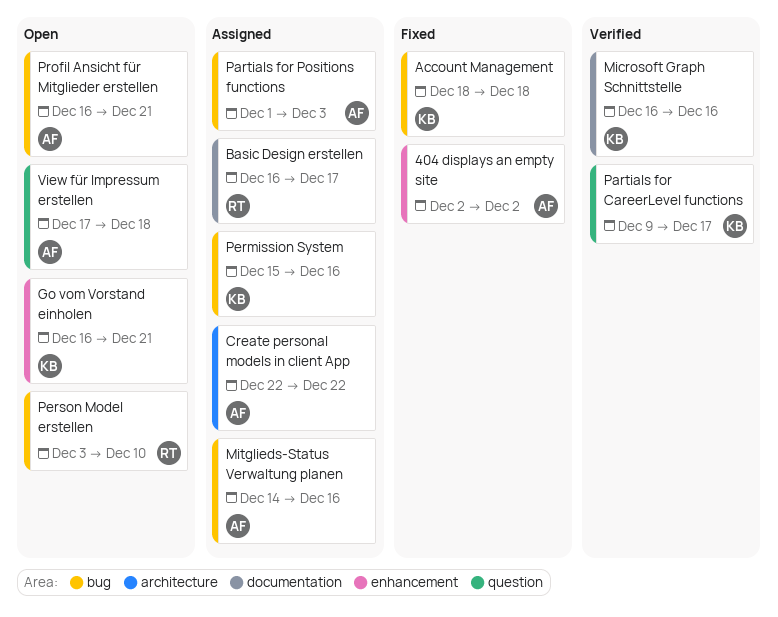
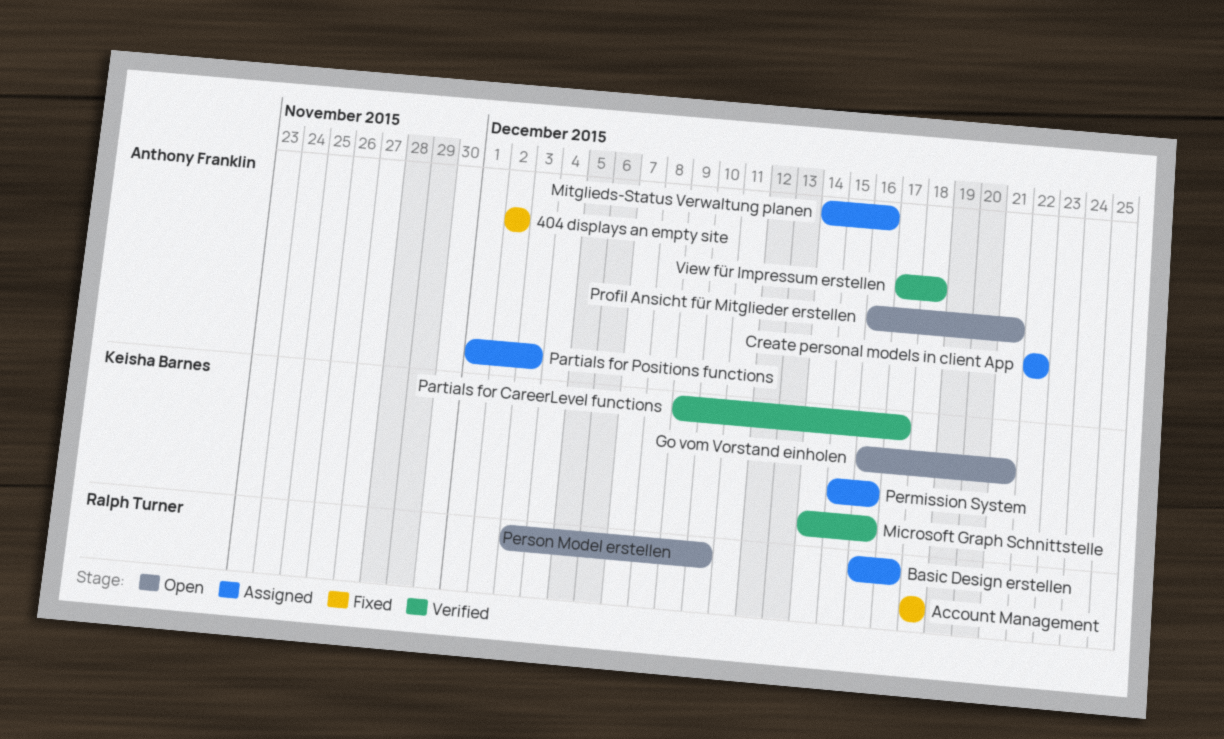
Account Management, owner: Keisha Barnes -> Ralph Turner
Microsoft Graph Schnittstelle, start: Dec 16 -> Dec 14
View für Impressum erstellen, status: Open -> Verified

